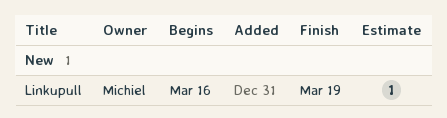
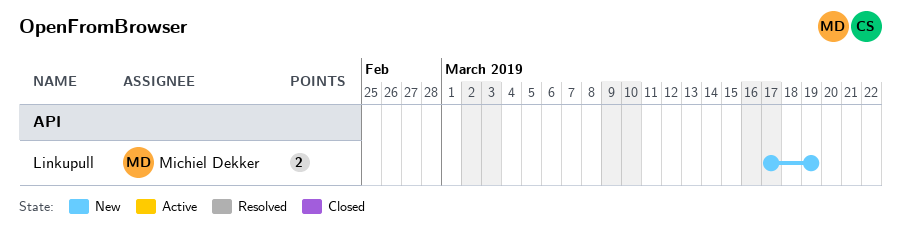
Linkupull, estimate: 1 -> 2
Linkupull, start: Mar 16 -> Mar 17

